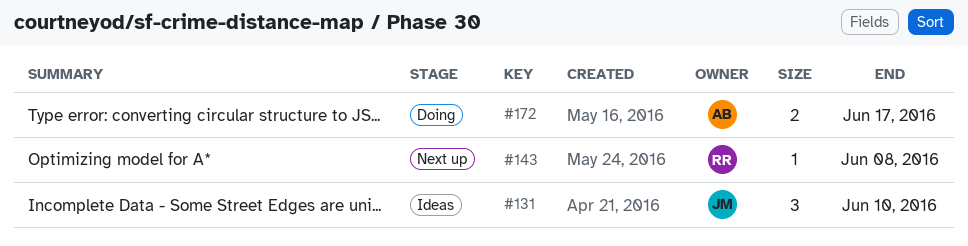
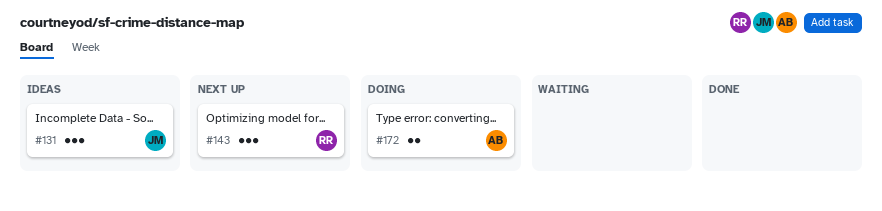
#143, estimate: 1 -> 3

